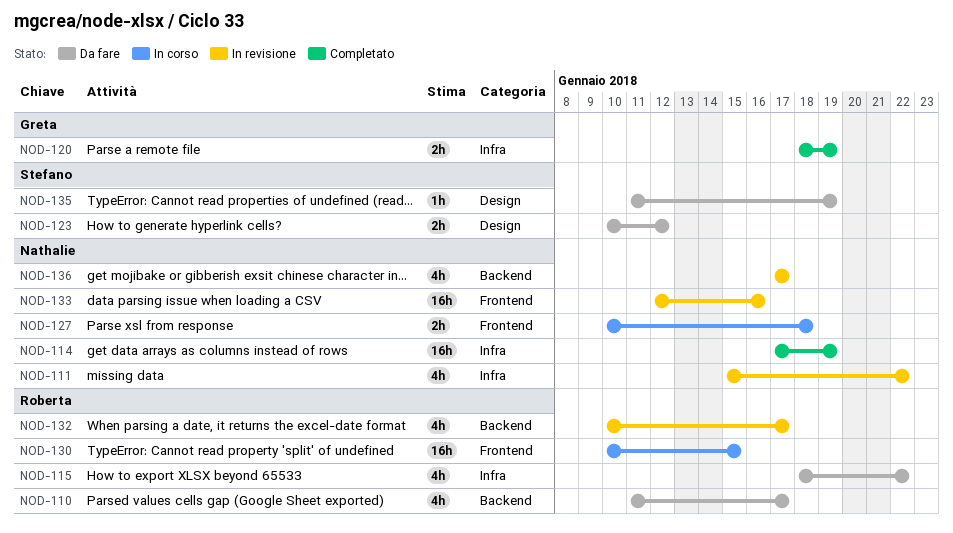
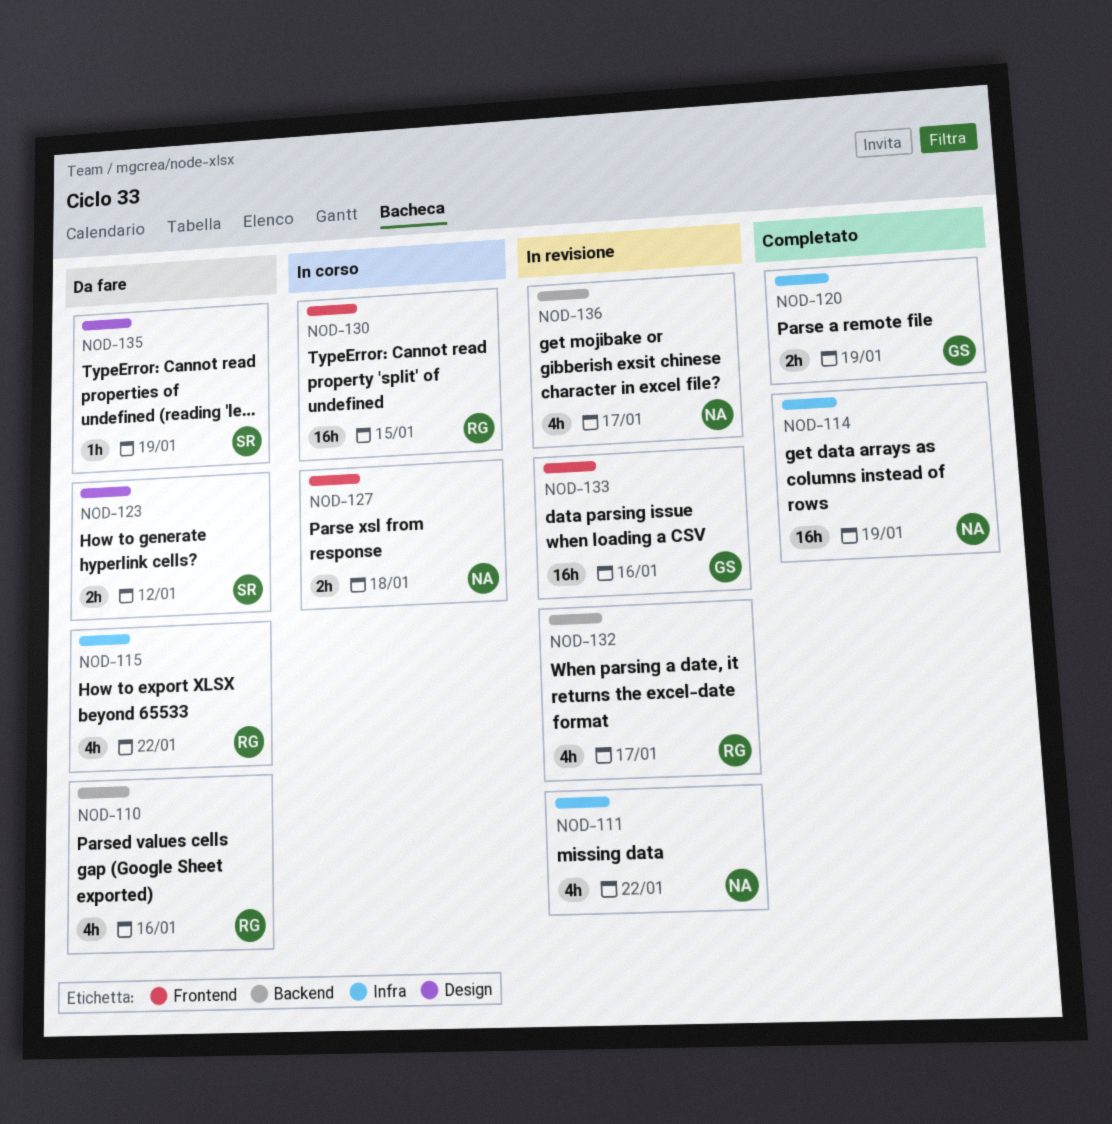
NOD-110, due: Jan 17 -> Jan 16
NOD-133, owner: Nathalie -> Greta

